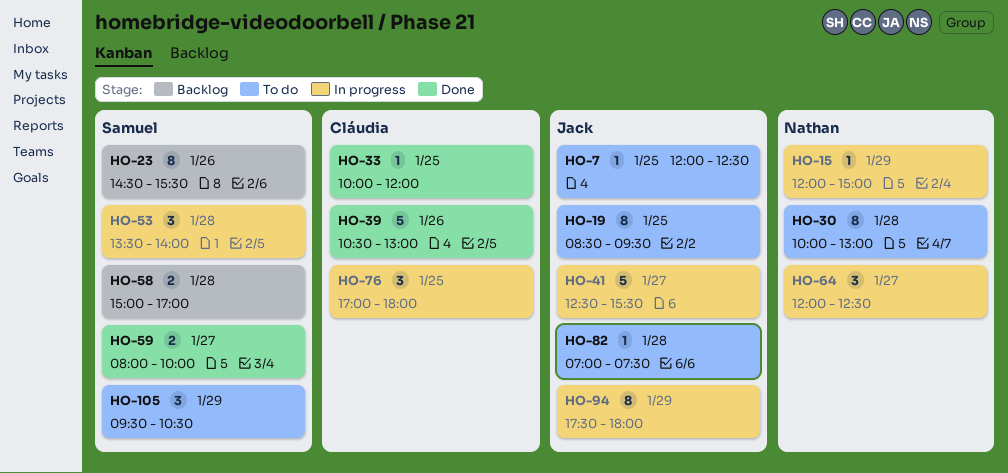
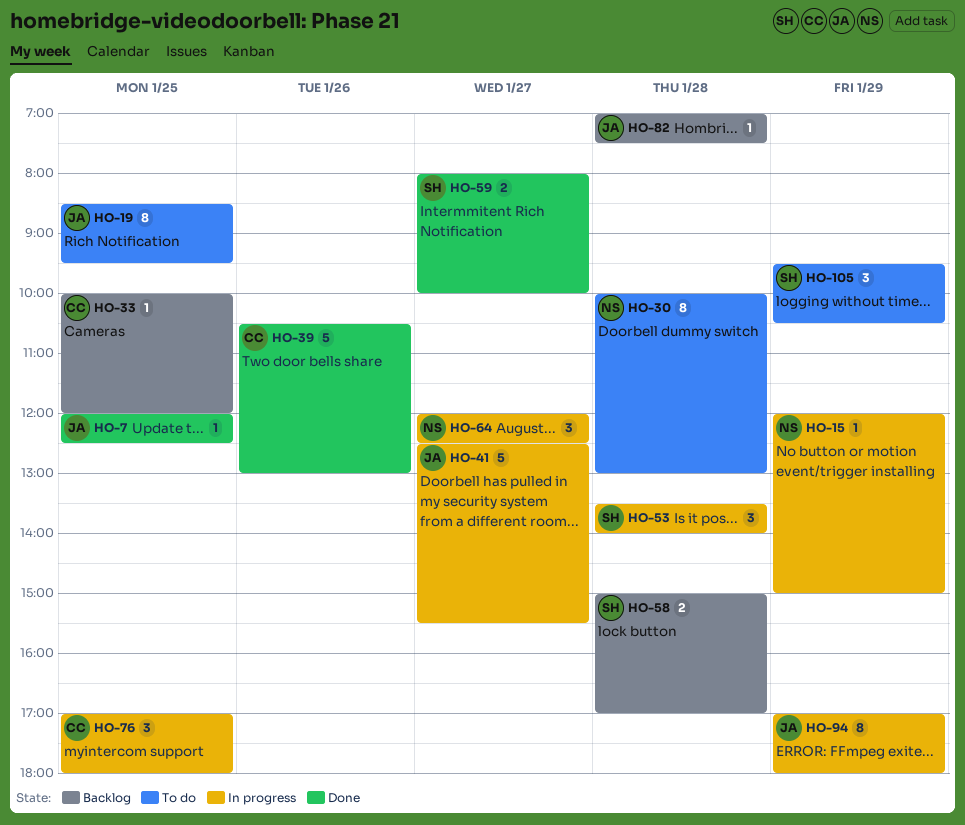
HO-7, status: To do -> Done
HO-23: present -> none
HO-33, status: Done -> Backlog
HO-82, status: To do -> Backlog
HO-94, begins: 17:30 -> 17:00

